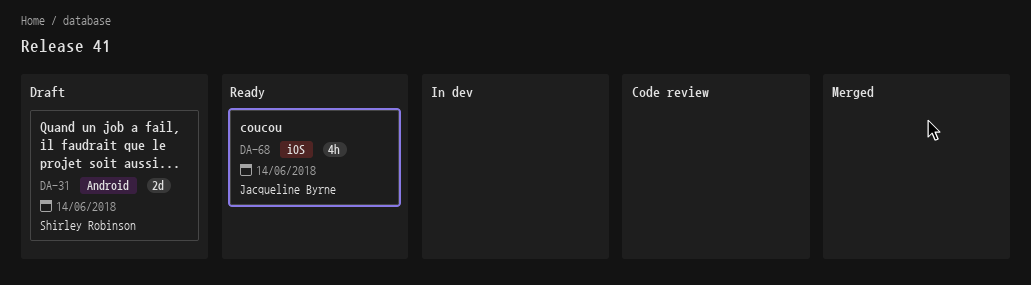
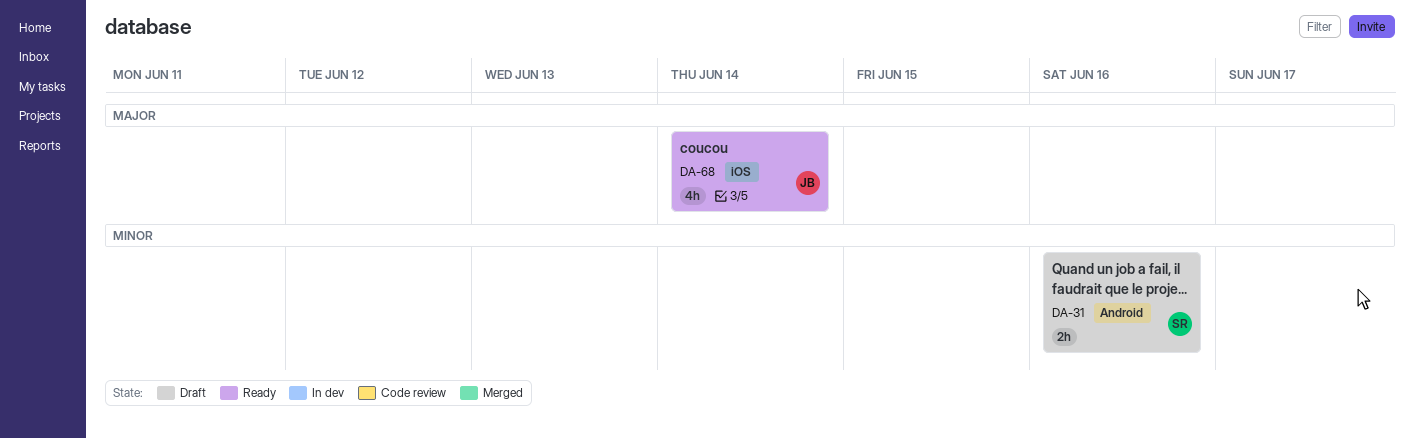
DA-31, estimate: 2d -> 2h
DA-31, due: Jun 14 -> Jun 16

